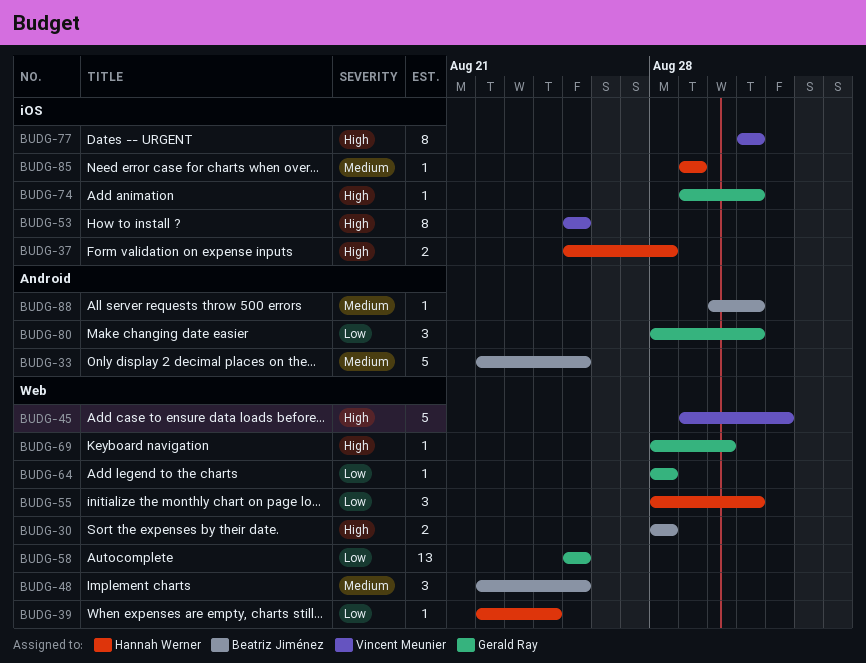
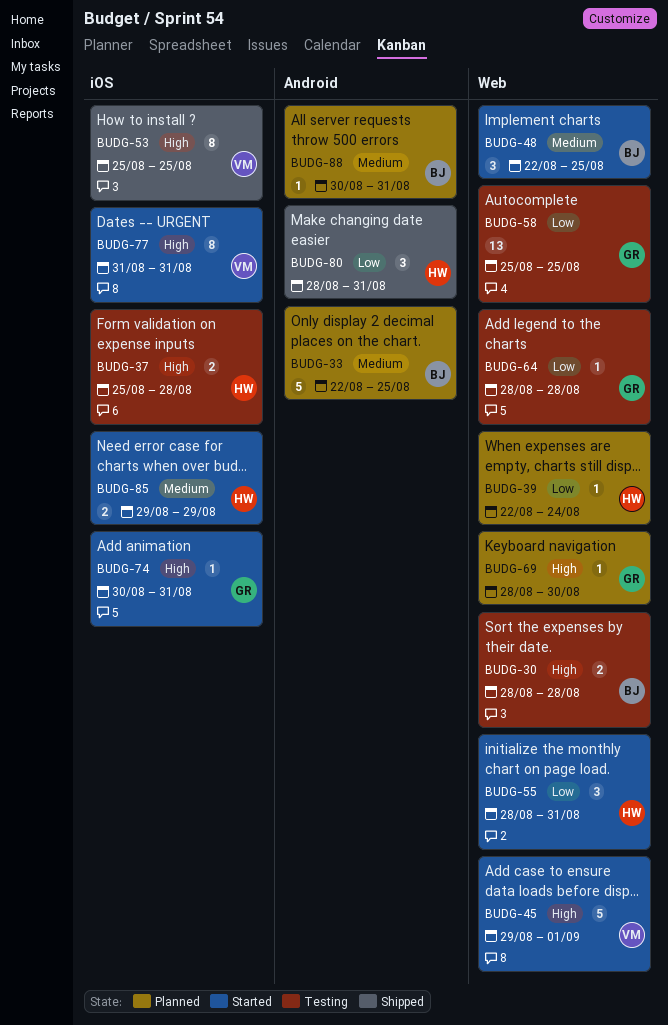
BUDG-74, start: Aug 29 -> Aug 30
BUDG-80, owner: Gerald Ray -> Hannah Werner
BUDG-85, estimate: 1 -> 2

